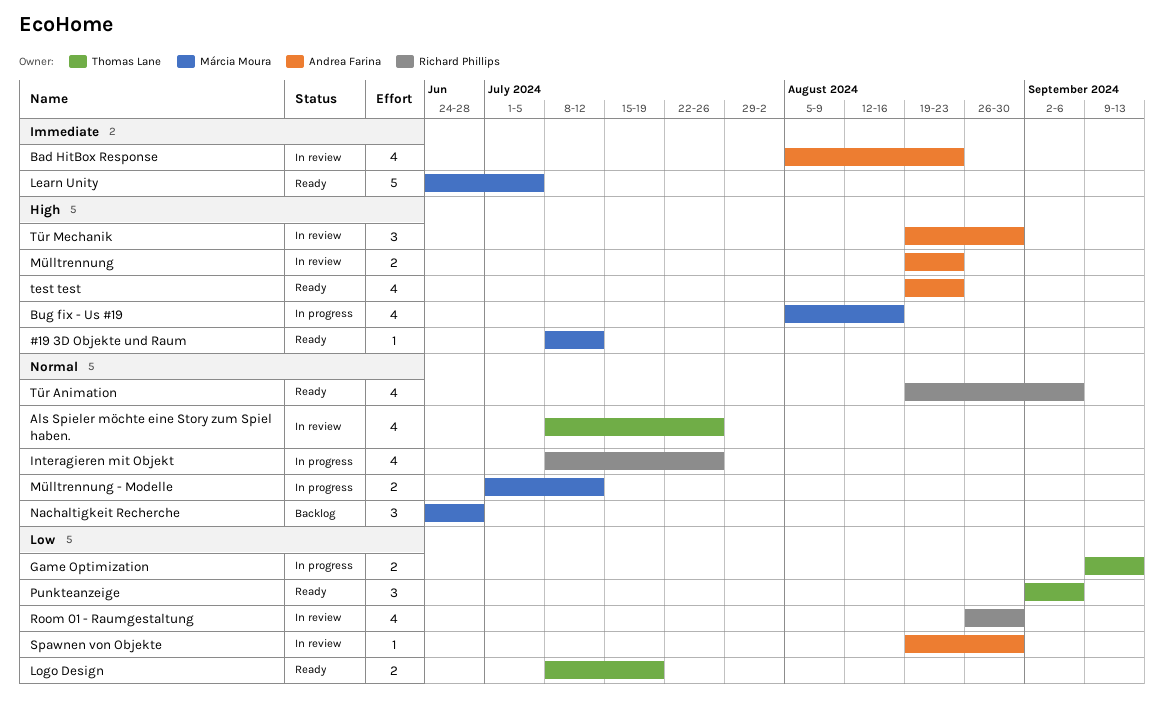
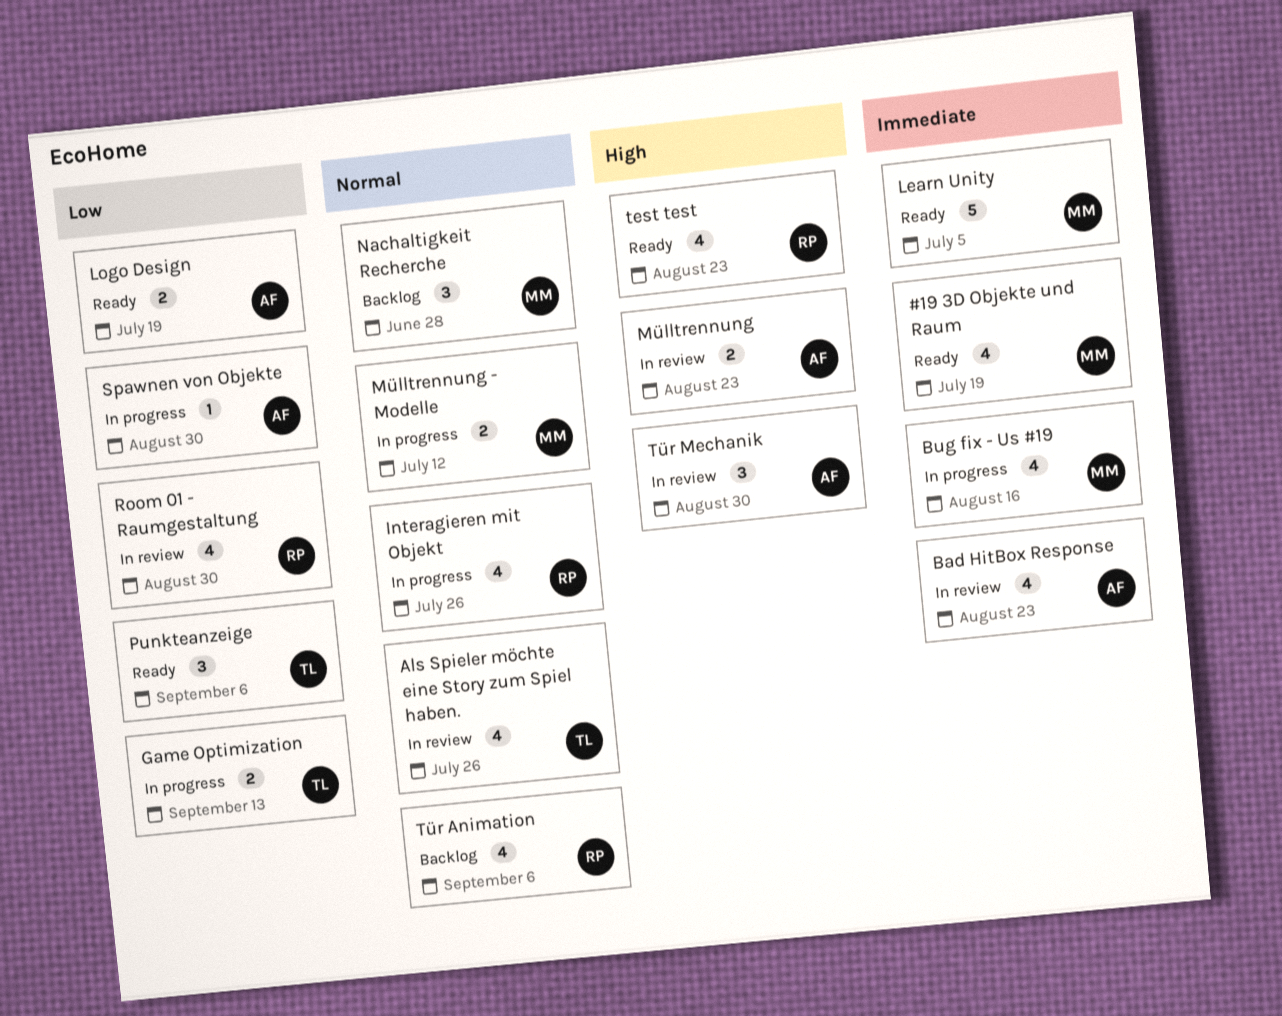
#19 3D Objekte und Raum, priority: High -> Immediate
#19 3D Objekte und Raum, estimate: 1 -> 4
#19 3D Objekte und Raum, due: Jul 12 -> Jul 19
Bug fix - Us #19, priority: High -> Immediate
Logo Design, owner: Thomas Lane -> Andrea Farina
Spawnen von Objekte, status: In review -> In progress
test test, owner: Andrea Farina -> Richard Phillips
Tür Animation, status: Ready -> Backlog

